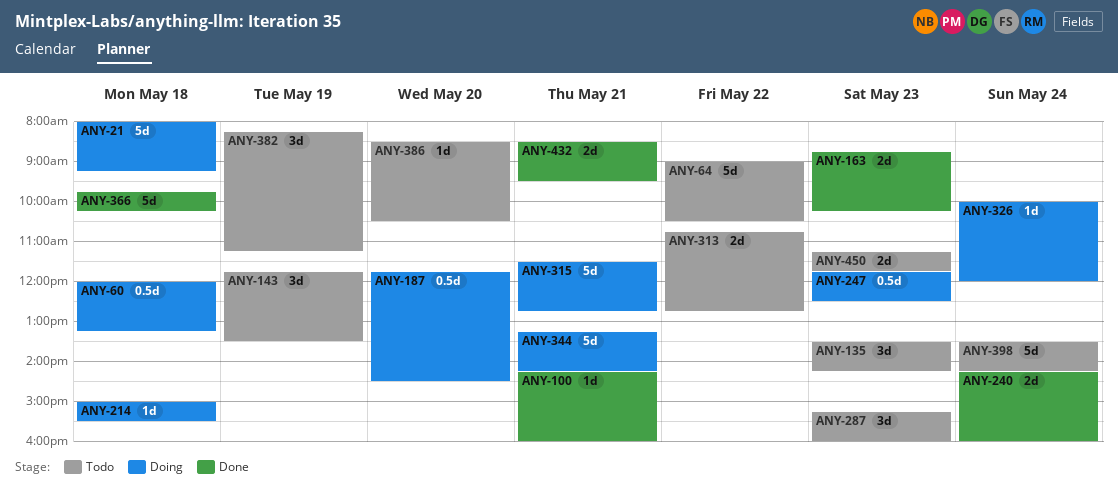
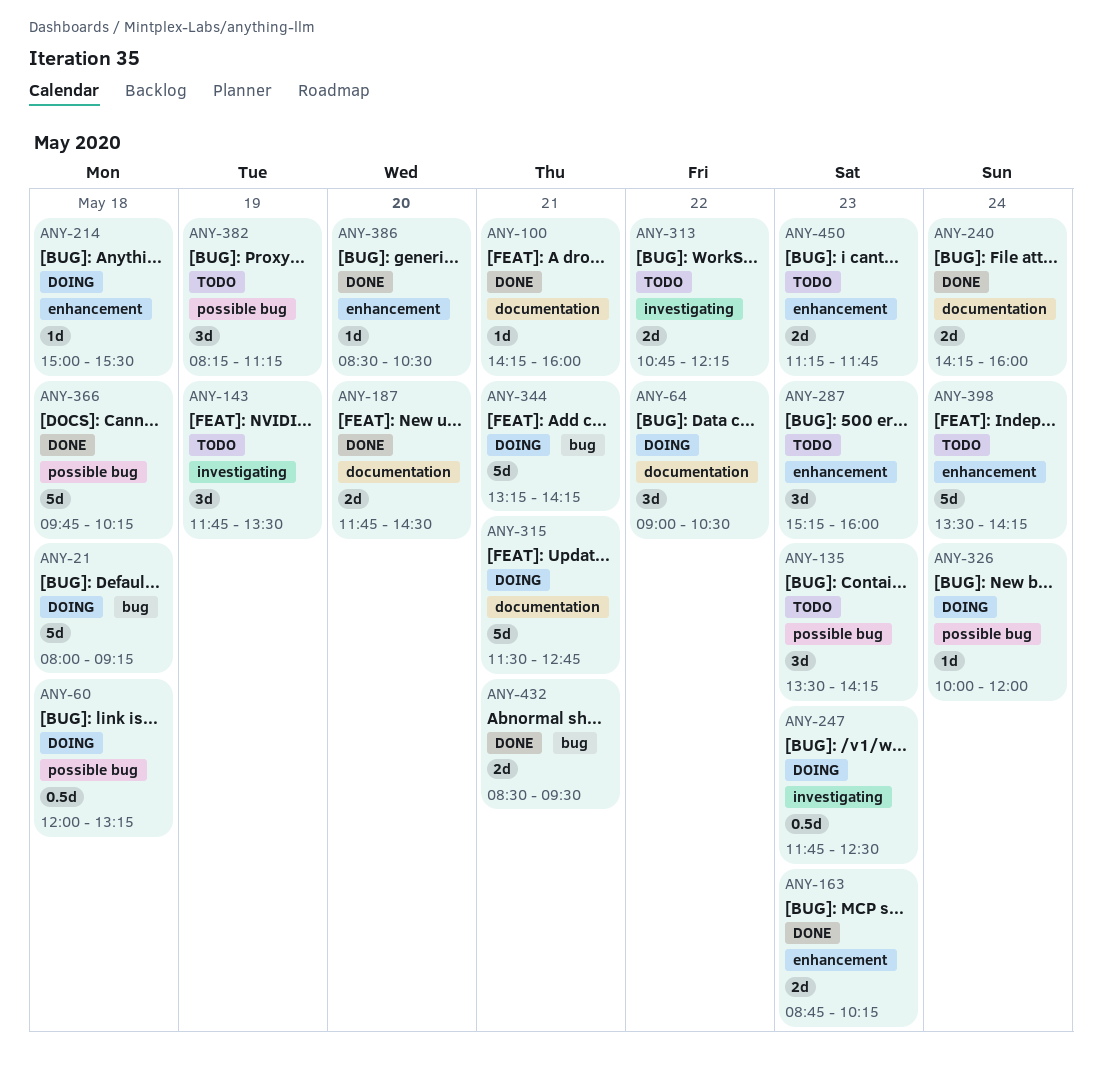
ANY-64, status: Todo -> Doing
ANY-64, estimate: 5d -> 3d
ANY-187, status: Doing -> Done
ANY-187, estimate: 0.5d -> 2d
ANY-313, ends: 12:45 -> 12:15
ANY-386, status: Todo -> Done

